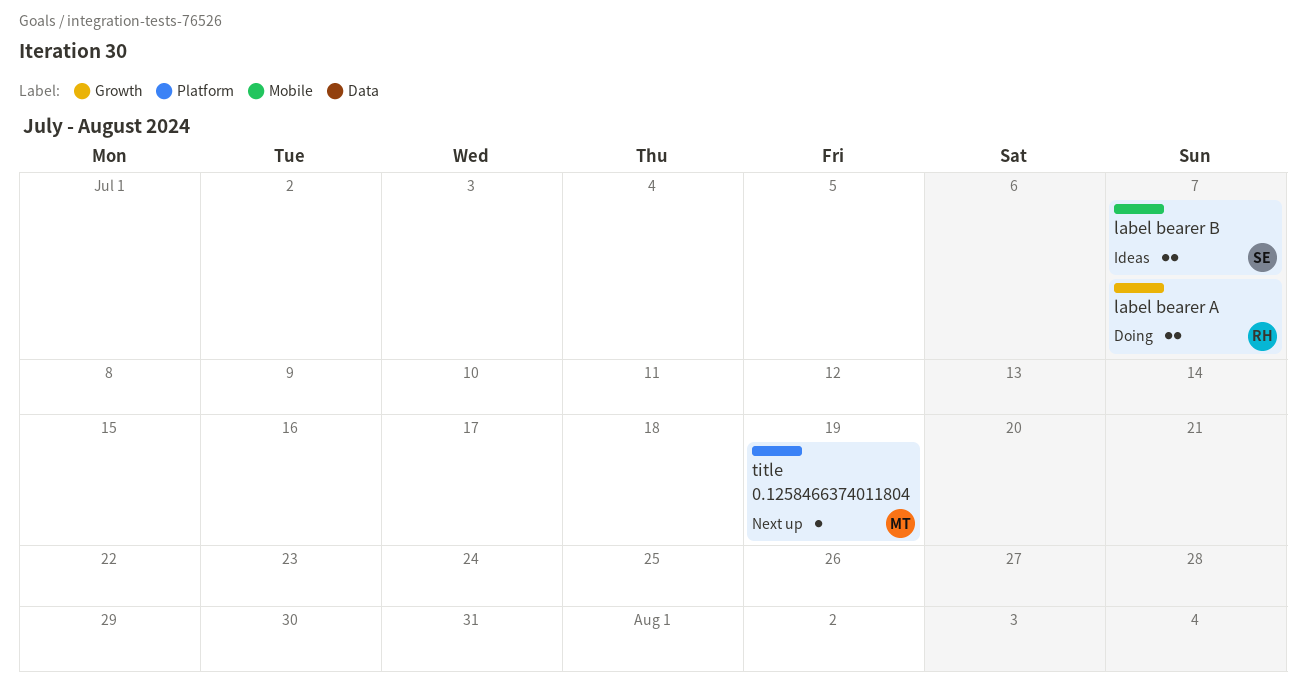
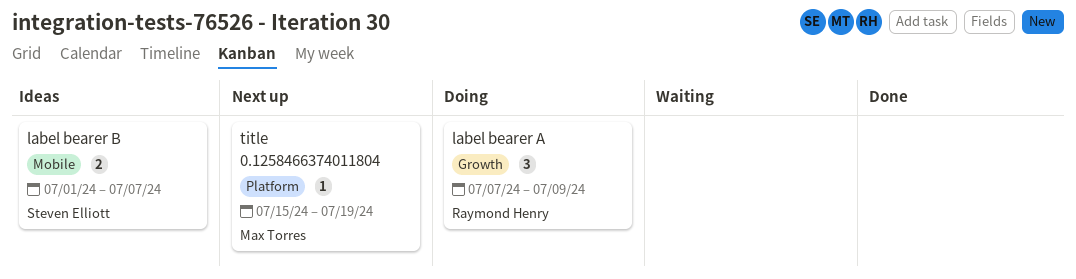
label bearer A, estimate: 2 -> 3
label bearer A, due: Jul 7 -> Jul 9

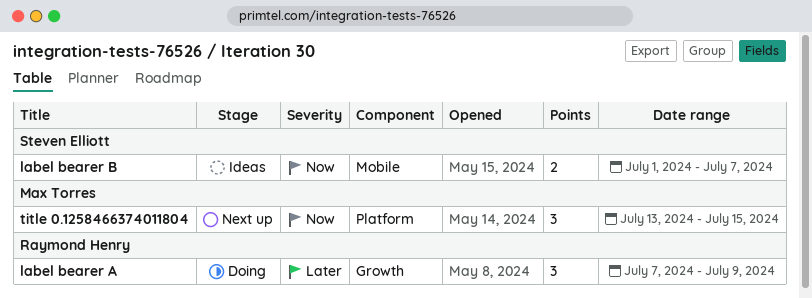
title 0.1258466374011804, estimate: 1 -> 3
title 0.1258466374011804, start: Jul 15 -> Jul 13
title 0.1258466374011804, due: Jul 19 -> Jul 15

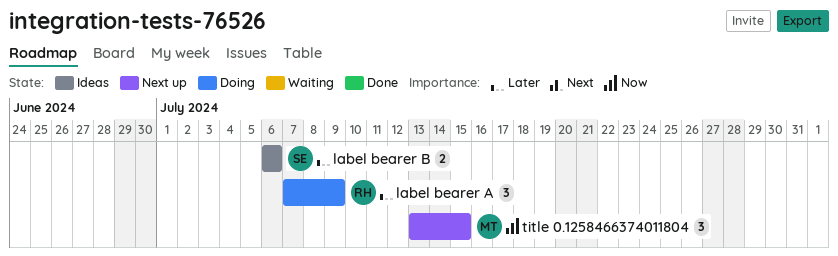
label bearer B, priority: Now -> Later
label bearer B, start: Jul 1 -> Jul 6
label bearer B, due: Jul 7 -> Jul 6

